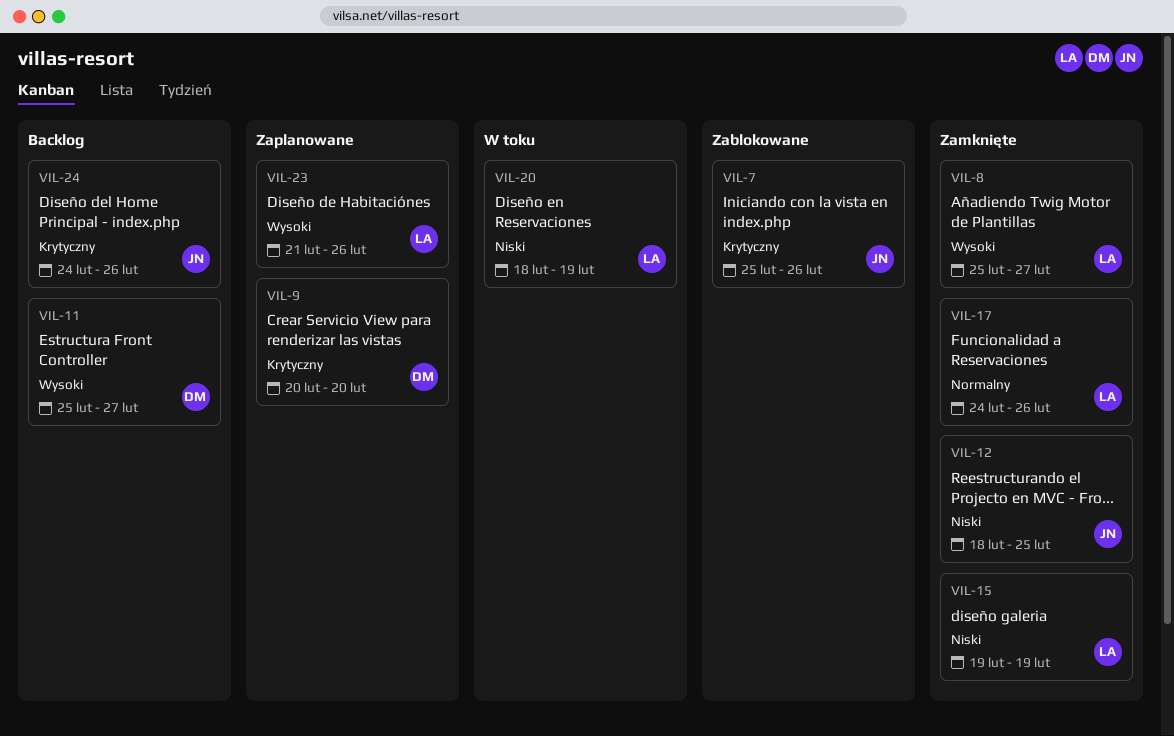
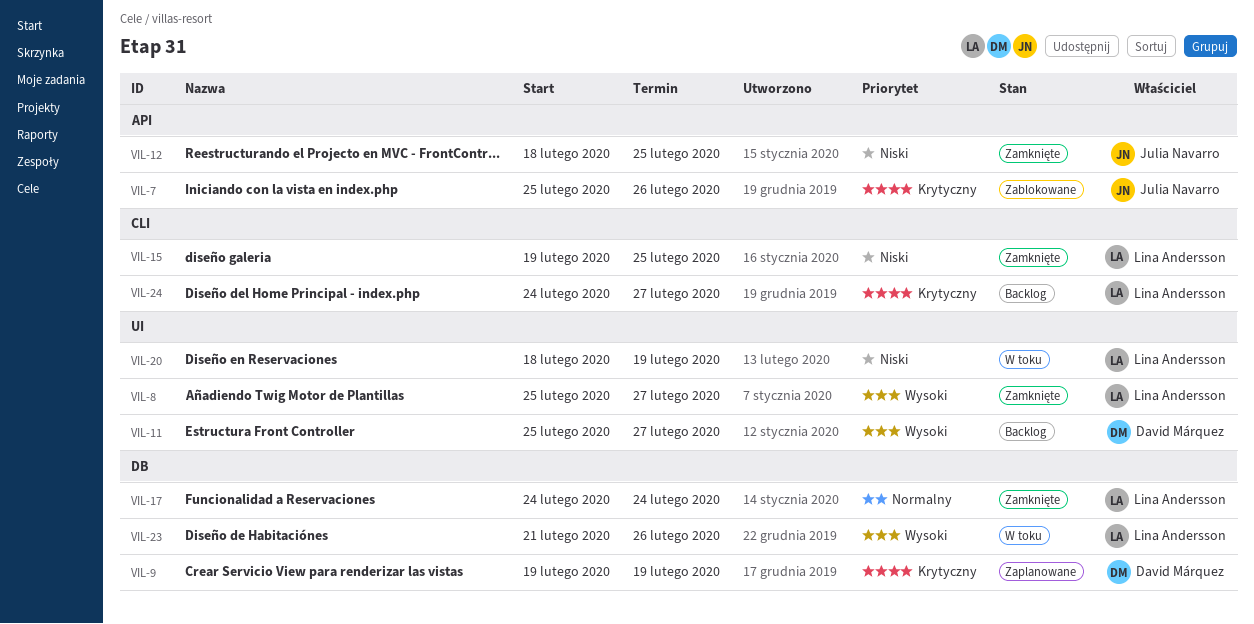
VIL-9, start: Feb 20 -> Feb 19
VIL-9, due: Feb 20 -> Feb 19
VIL-15, due: Feb 19 -> Feb 25
VIL-17, due: Feb 26 -> Feb 24
VIL-23, status: Zaplanowane -> W toku
VIL-24, owner: Julia Navarro -> Lina Andersson
VIL-24, due: Feb 26 -> Feb 27

